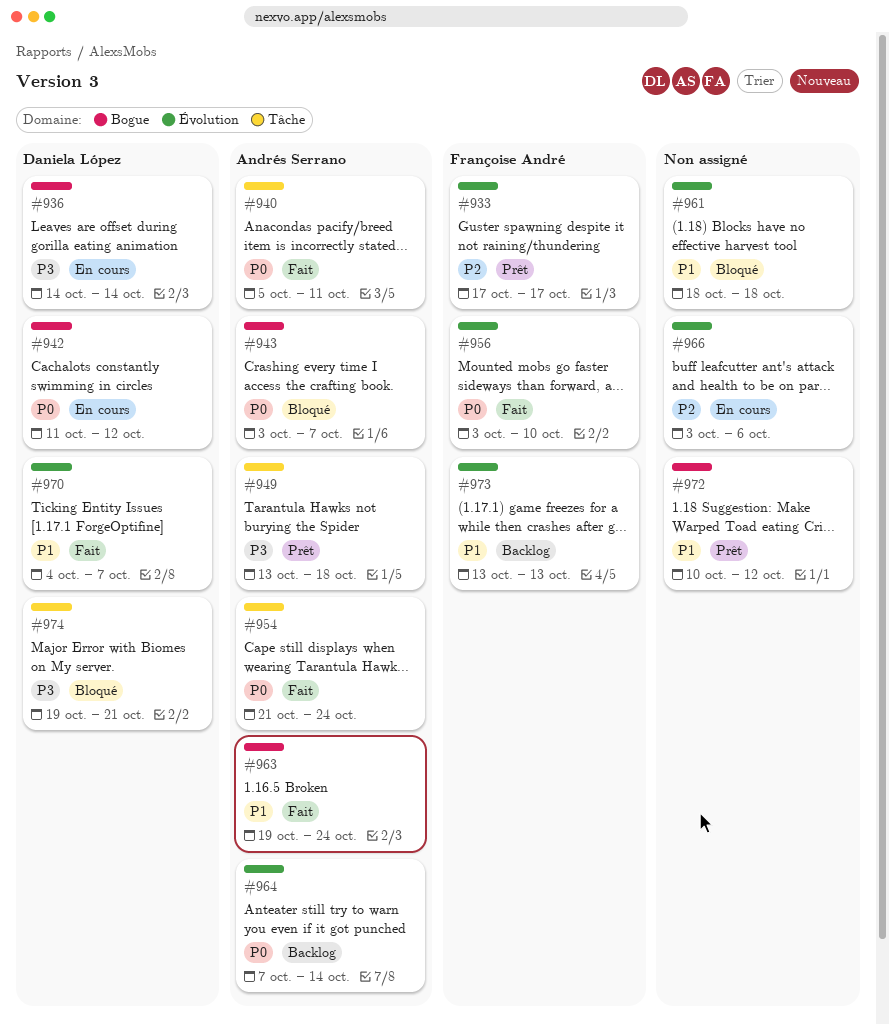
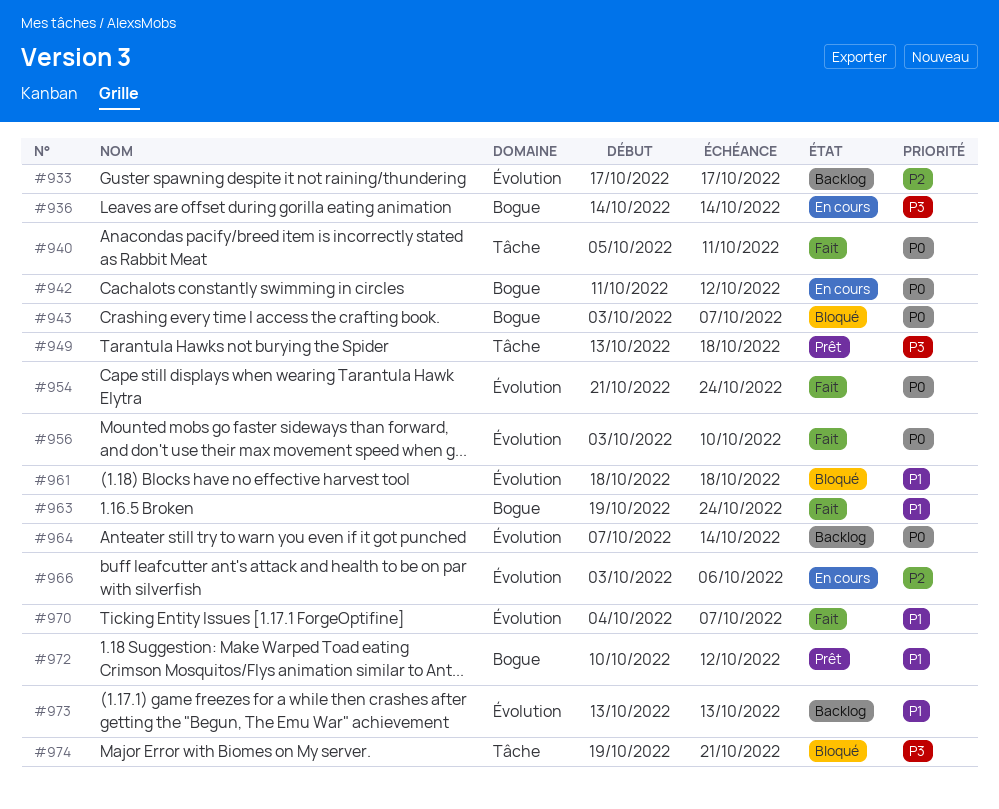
#933, status: Prêt -> Backlog
#954, label: Tâche -> Évolution

